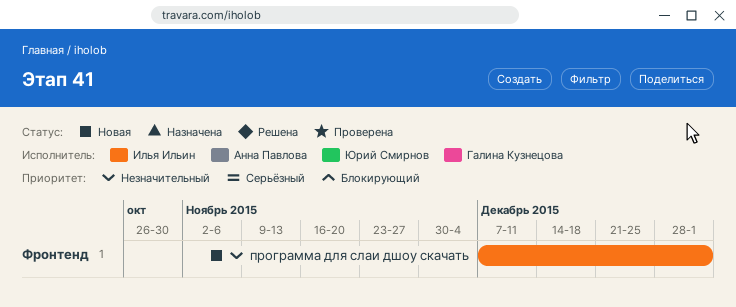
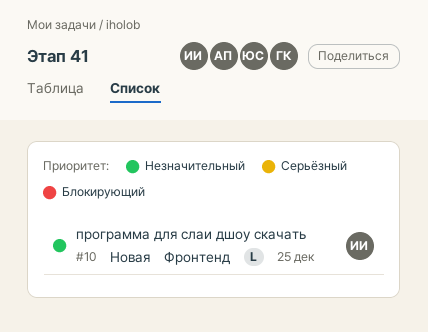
программа для слаи дшоу скачать, due: Jan 1 -> Dec 25

